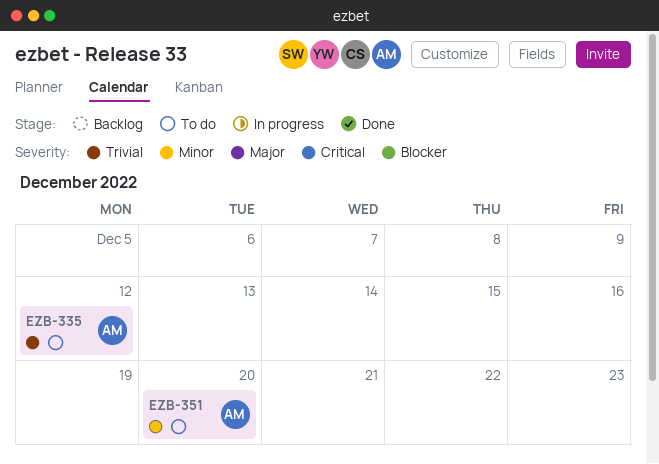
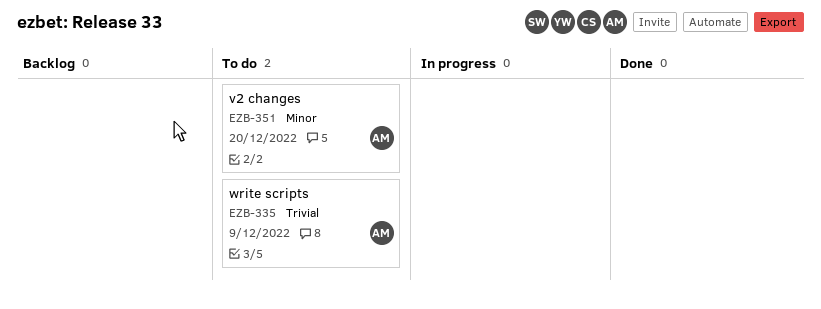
EZB-335, due: Dec 12 -> Dec 9

